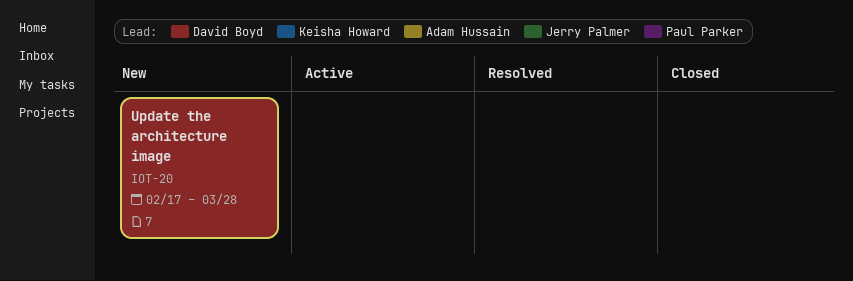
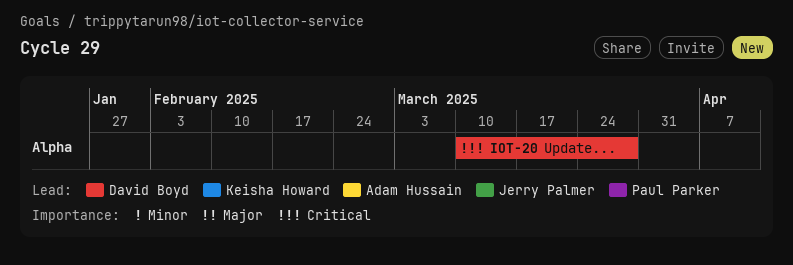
IOT-20, start: Feb 17 -> Mar 10

